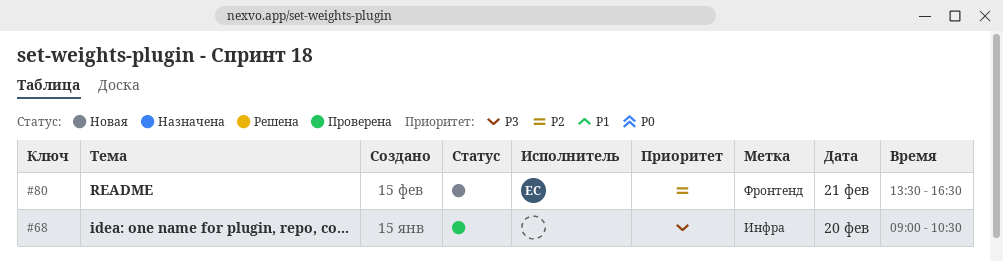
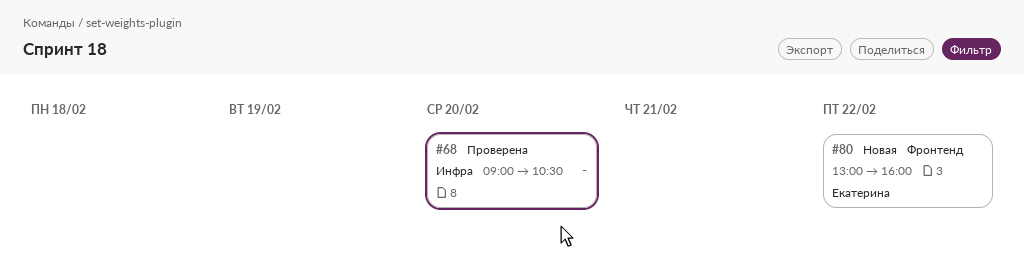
#80, day: Feb 21 -> Feb 22
#80, begins: 13:30 -> 13:00
#80, ends: 16:30 -> 16:00

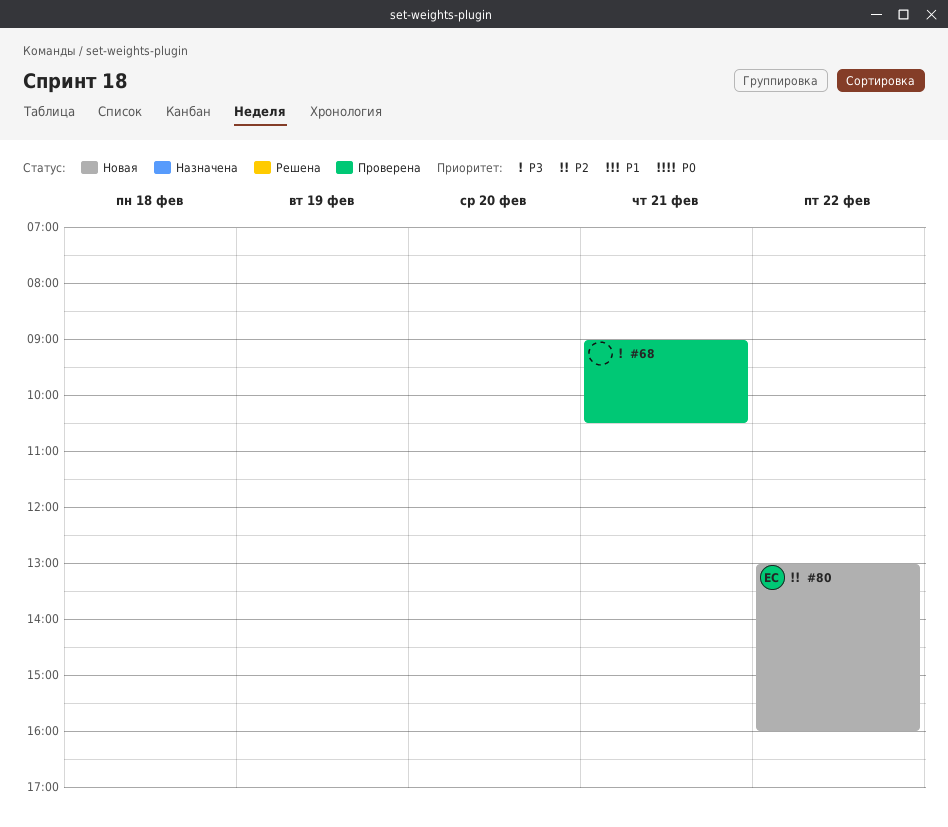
#68, day: Feb 20 -> Feb 21

